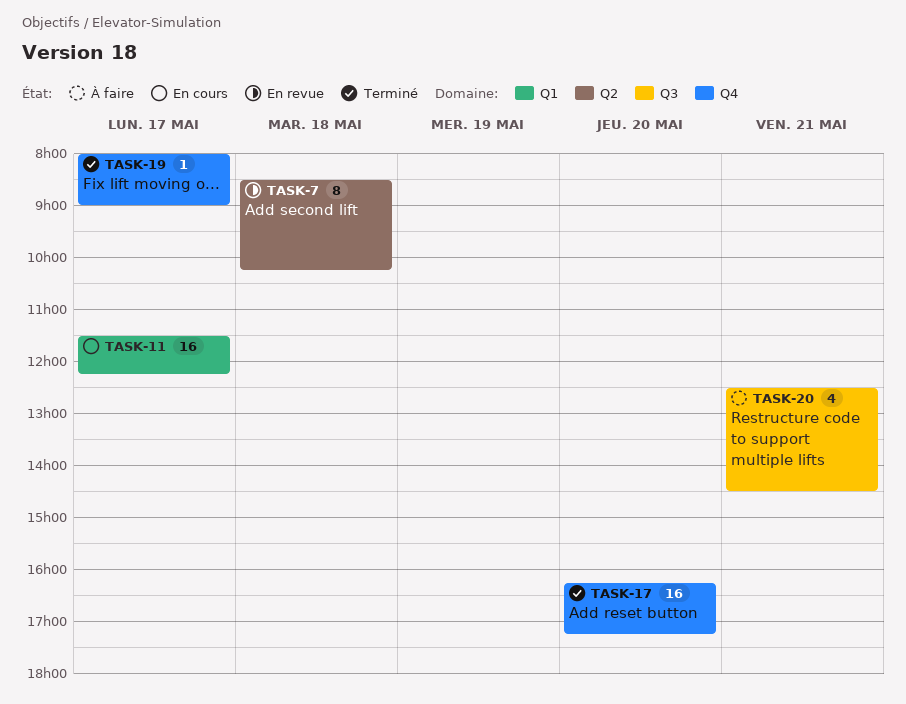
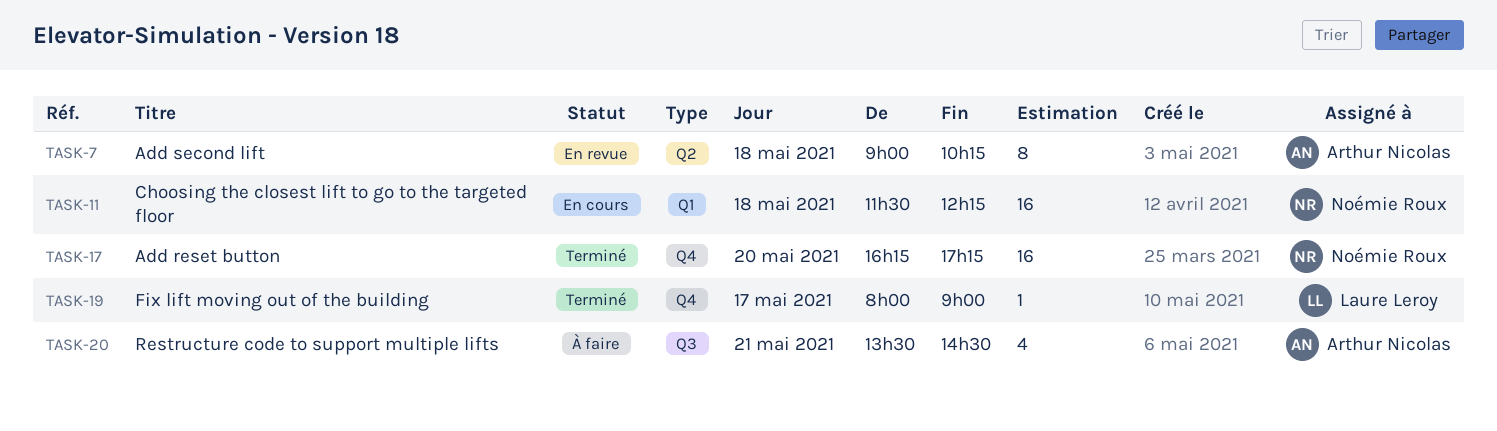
TASK-7, begins: 08:30 -> 09:00
TASK-11, day: May 17 -> May 18
TASK-20, begins: 12:30 -> 13:30

